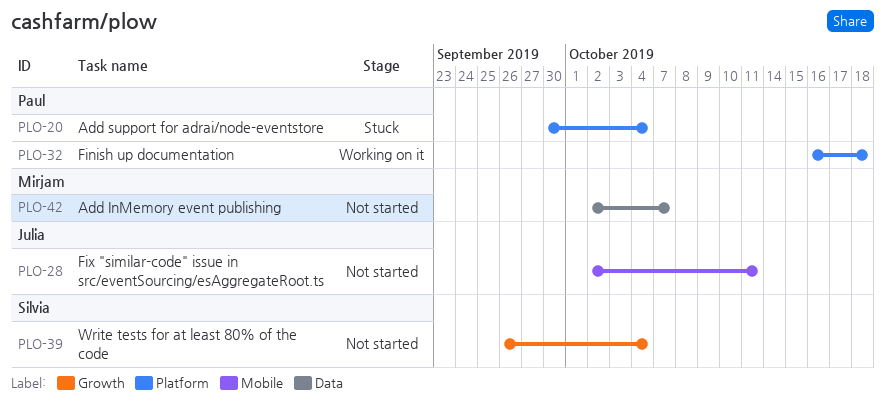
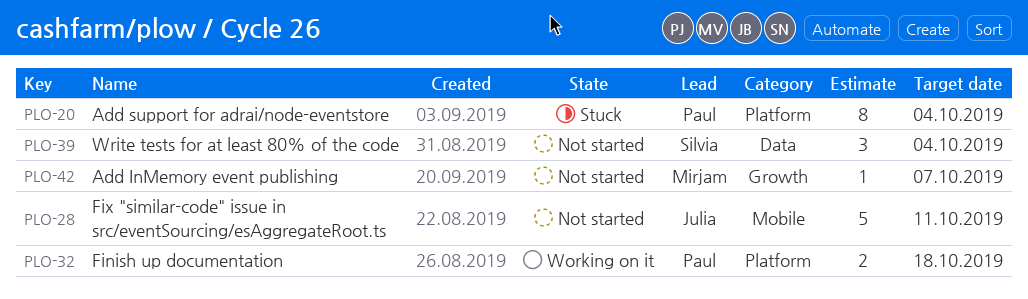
PLO-39, label: Growth -> Data
PLO-42, label: Data -> Growth

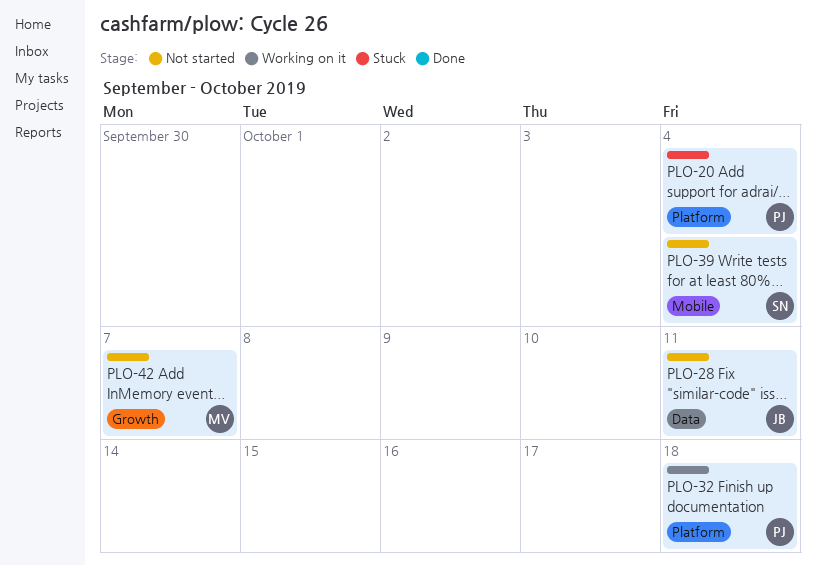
PLO-28, label: Mobile -> Data
PLO-39, label: Data -> Mobile

